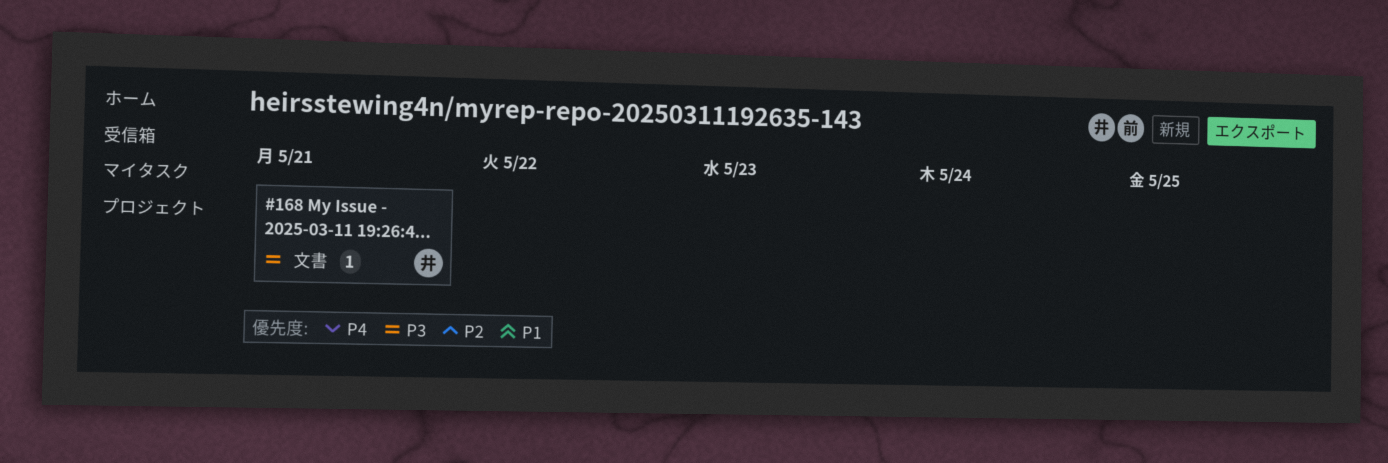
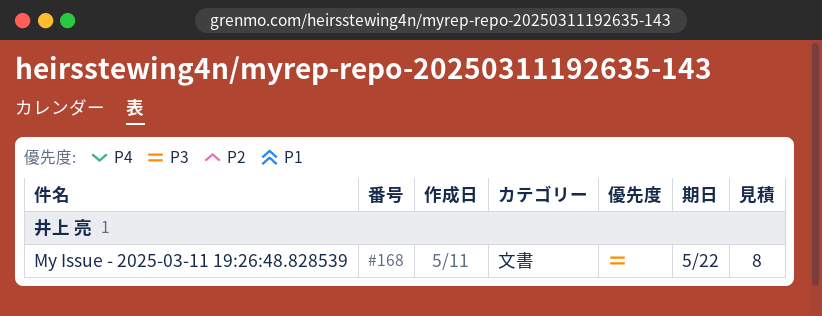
#168, estimate: 1 -> 8
#168, due: May 21 -> May 22

